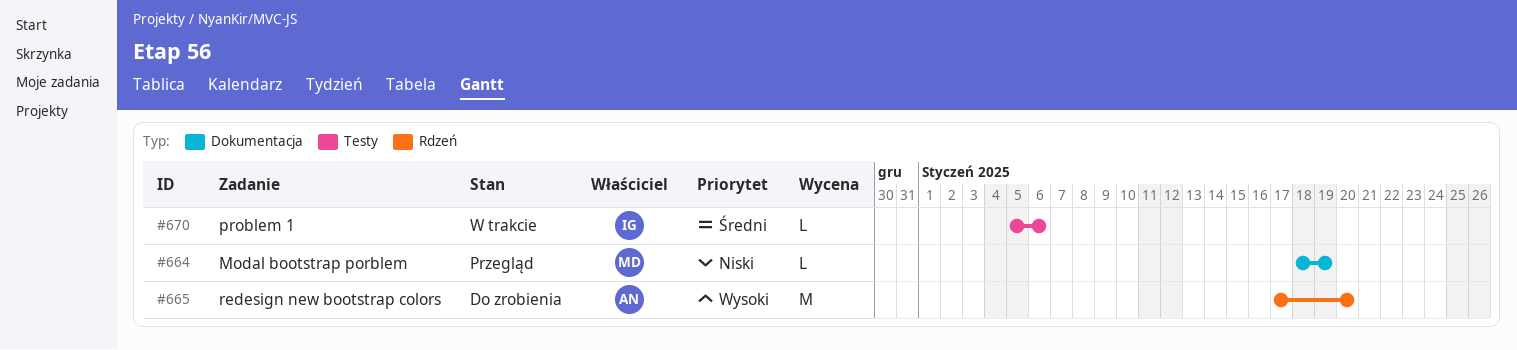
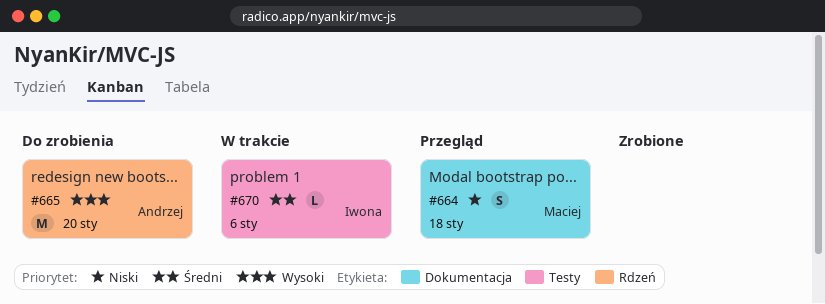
#664, estimate: L -> S
#664, due: Jan 19 -> Jan 18

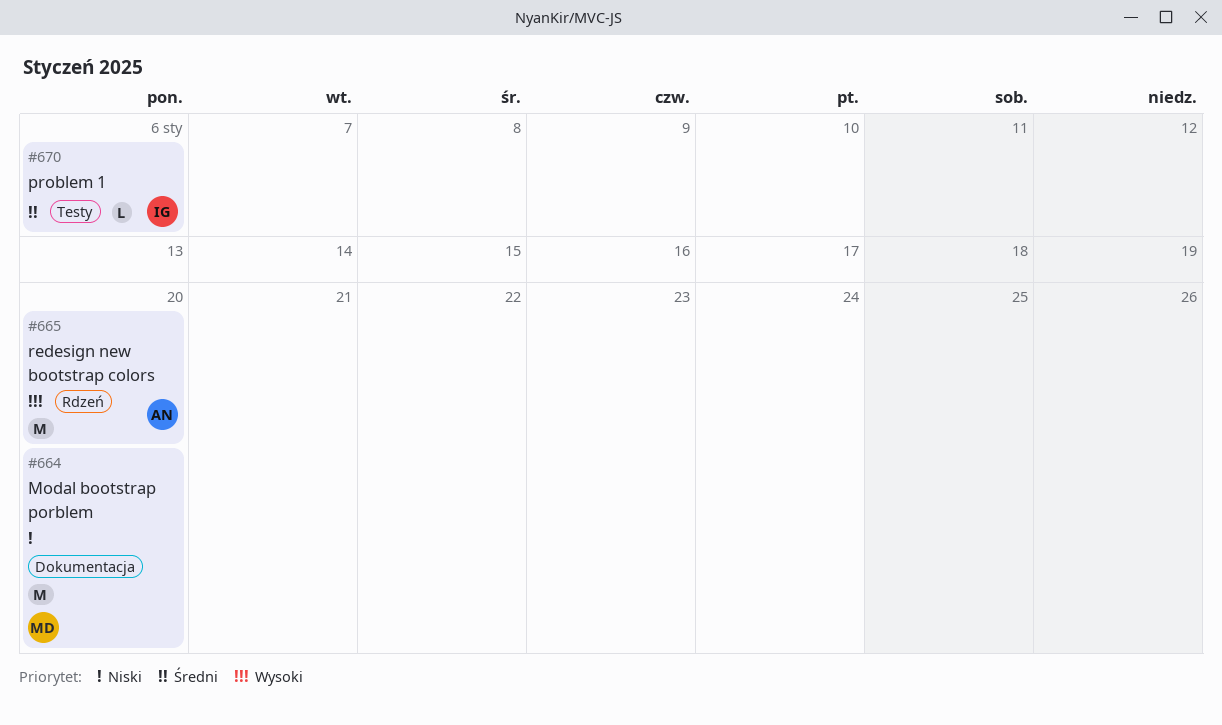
#664, estimate: S -> M
#664, due: Jan 18 -> Jan 20

